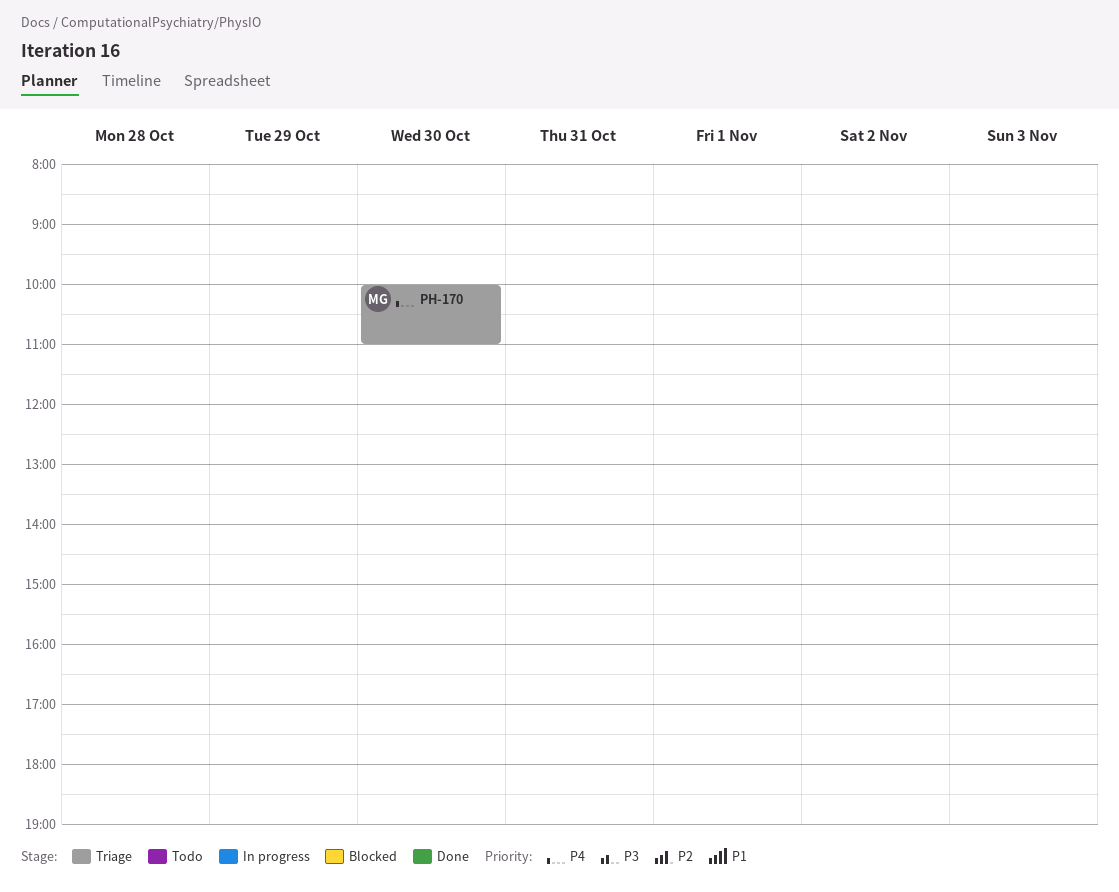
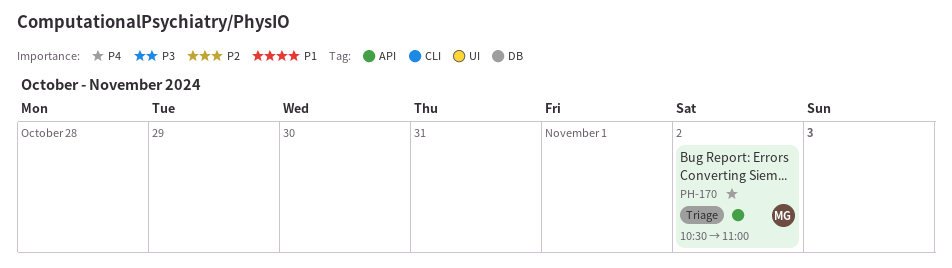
PH-170, day: Oct 30 -> Nov 2
PH-170, begins: 10:00 -> 10:30

